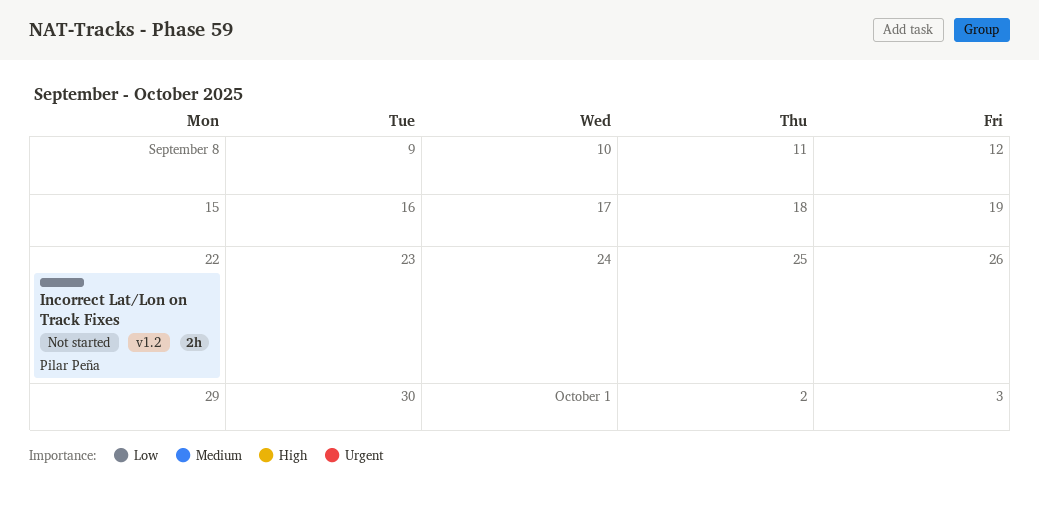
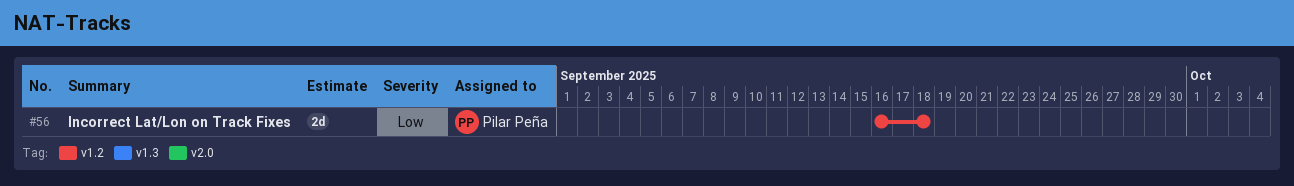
Incorrect Lat/Lon on Track Fixes, estimate: 2h -> 2d
Incorrect Lat/Lon on Track Fixes, due: Sep 22 -> Sep 18

